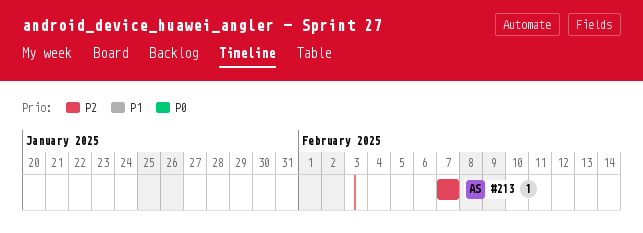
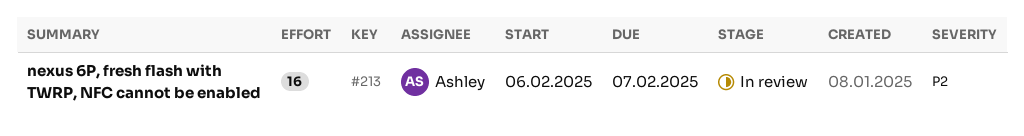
#213, estimate: 1 -> 16
#213, start: Feb 7 -> Feb 6

